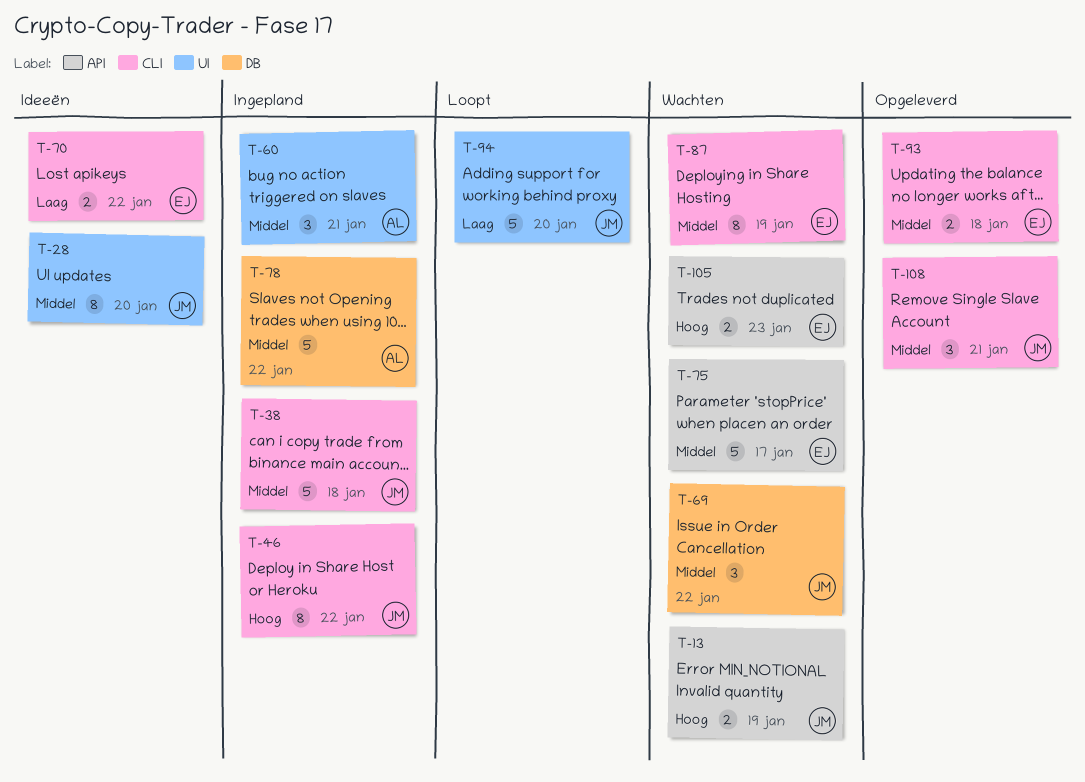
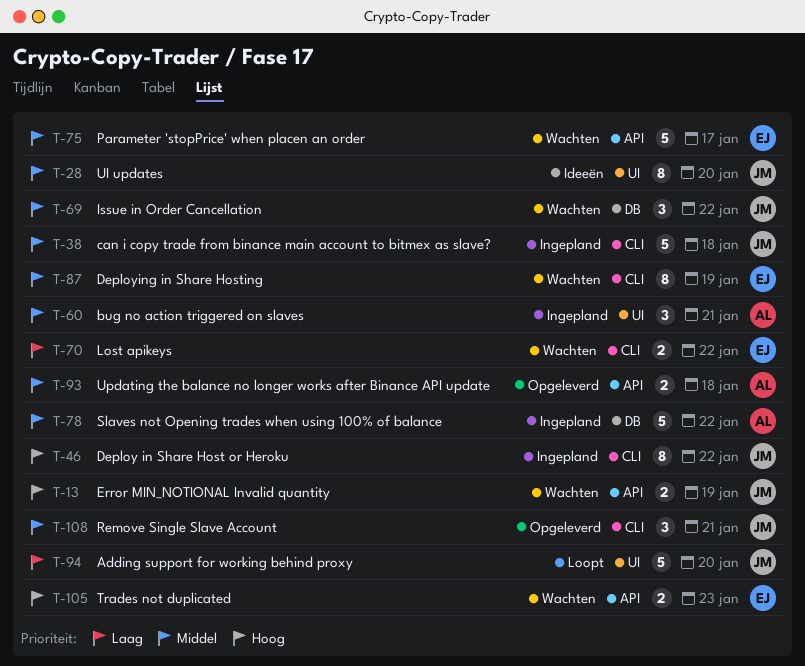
T-70, status: Ideeën -> Wachten
T-93, owner: EJ -> AL
T-93, label: CLI -> API

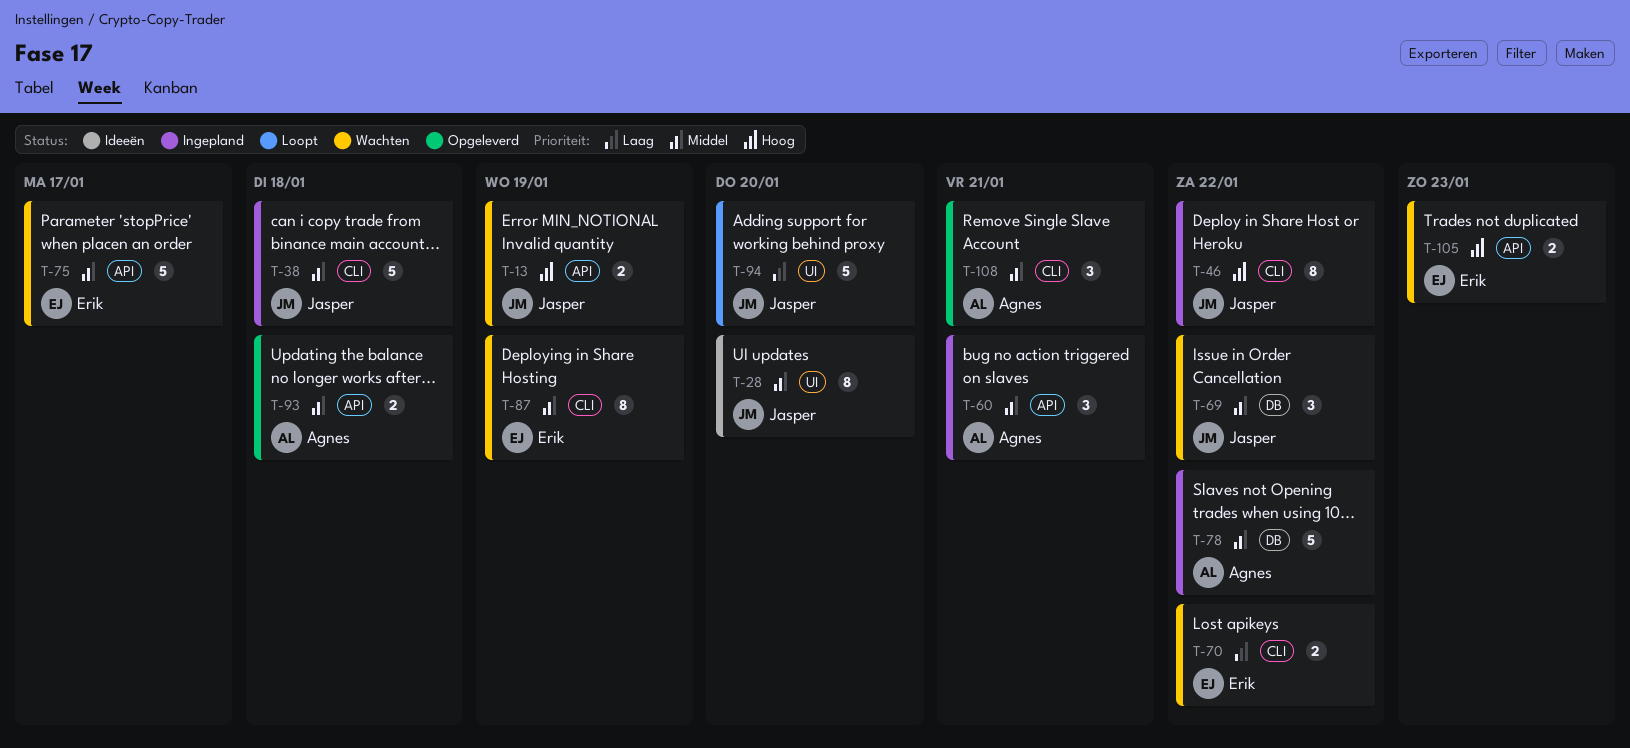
T-60, label: UI -> API
T-108, owner: Jasper -> Agnes

